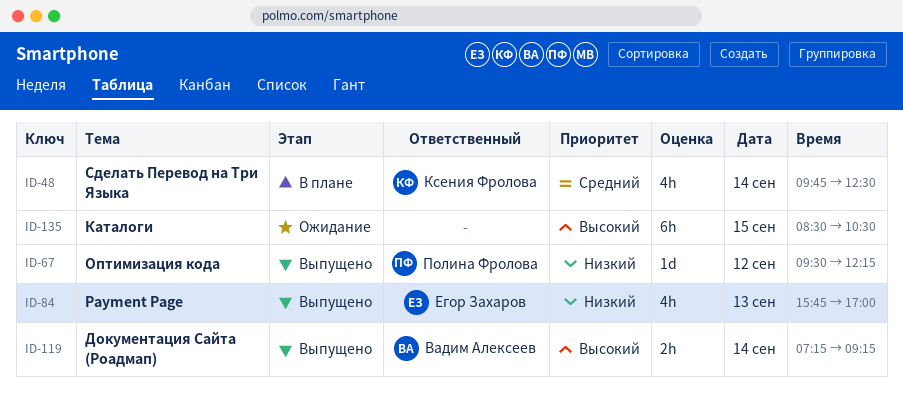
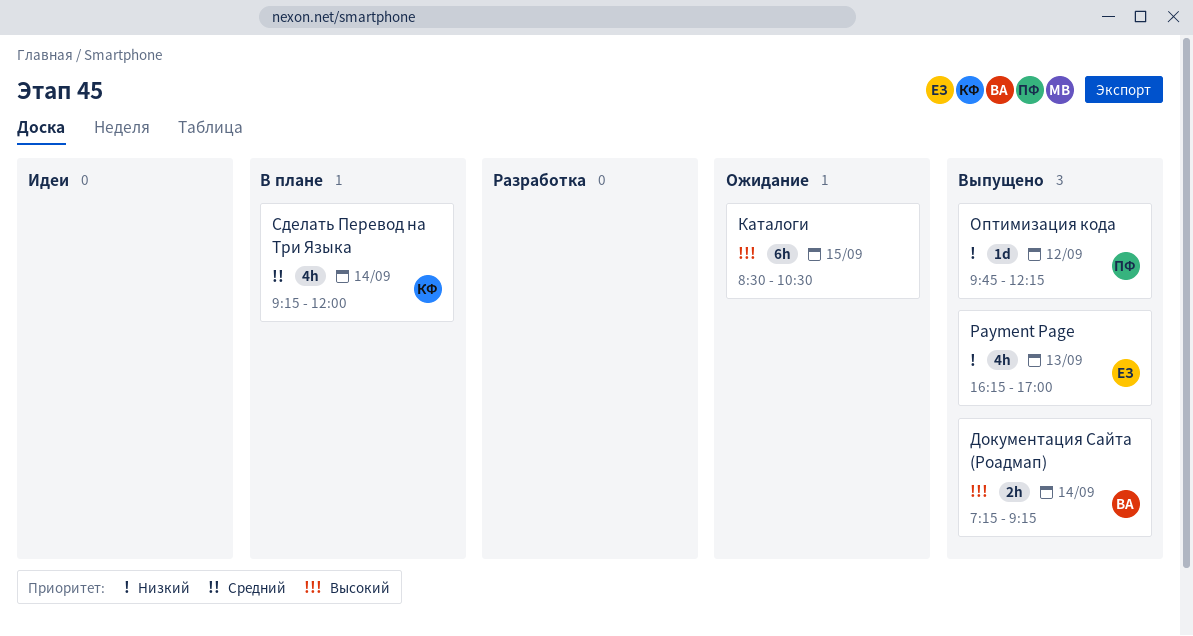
Payment Page, begins: 15:45 -> 16:15
Оптимизация кода, begins: 09:30 -> 09:45
Сделать Перевод на Три Языка, begins: 09:45 -> 09:15
Сделать Перевод на Три Языка, ends: 12:30 -> 12:00

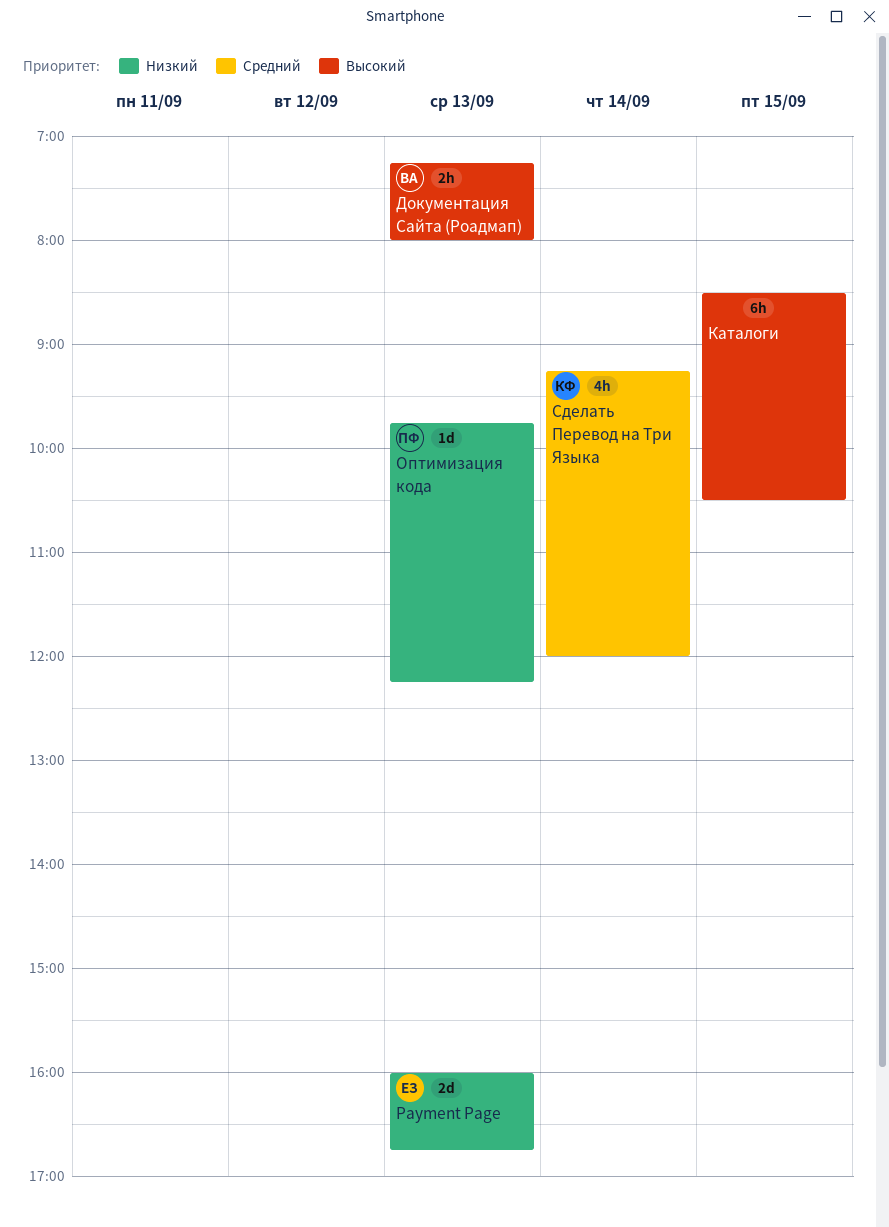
Payment Page, estimate: 4h -> 2d
Payment Page, begins: 16:15 -> 16:00
Payment Page, ends: 17:00 -> 16:45
Документация Сайта (Роадмап), day: Sep 14 -> Sep 13
Документация Сайта (Роадмап), ends: 09:15 -> 08:00
Оптимизация кода, day: Sep 12 -> Sep 13

